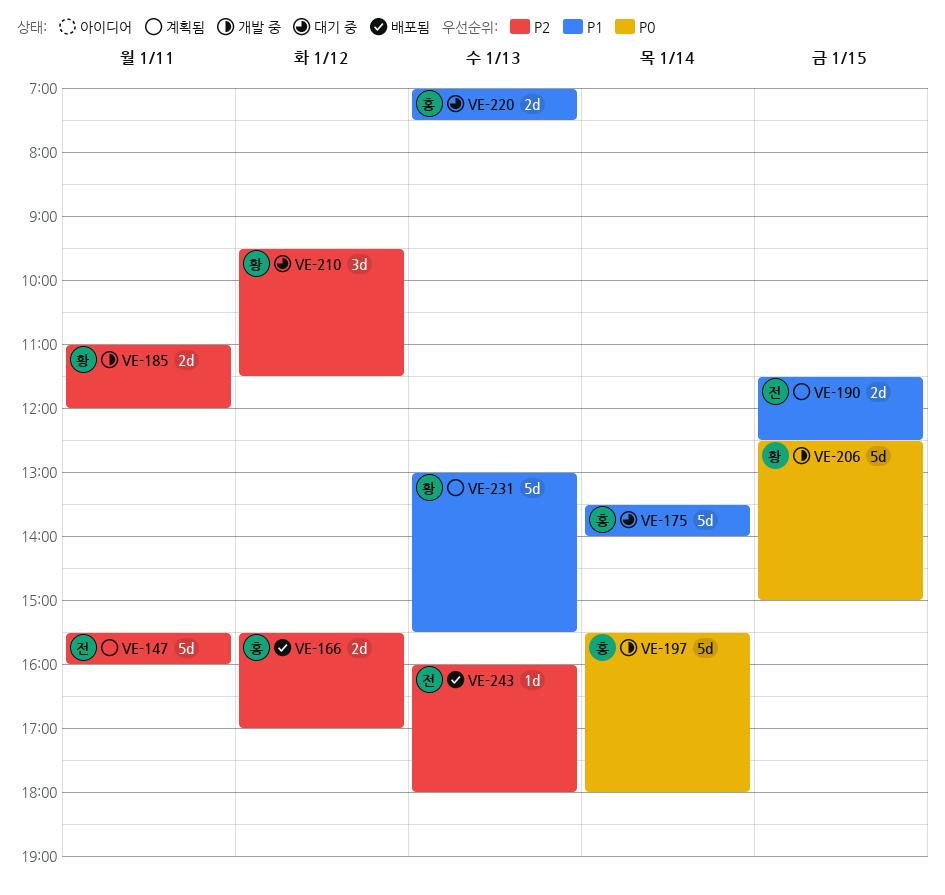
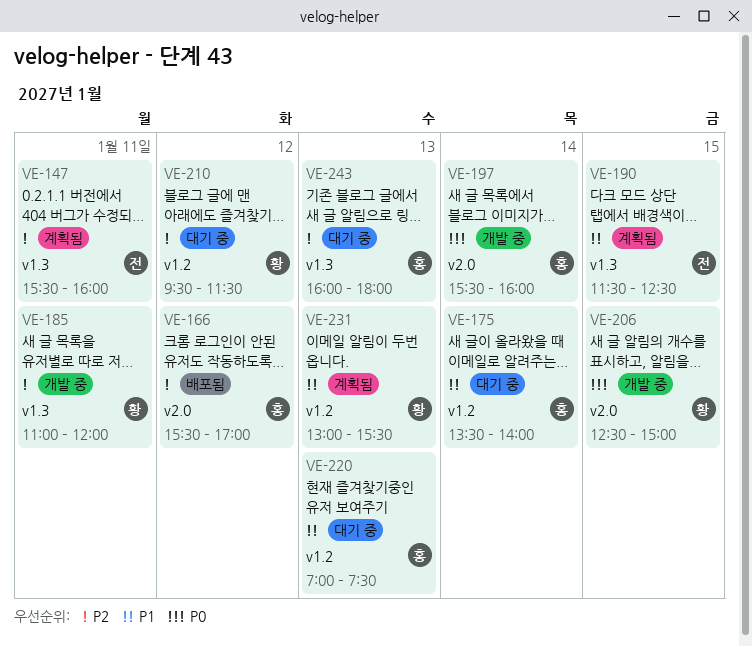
VE-197, ends: 18:00 -> 16:00
VE-243, status: 배포됨 -> 대기 중
VE-243, owner: 전 -> 홍

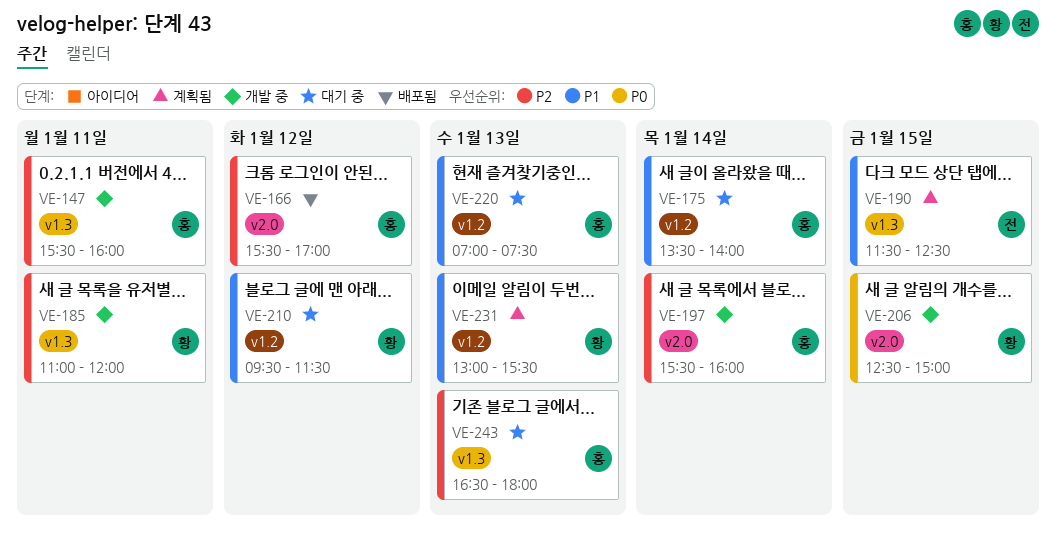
VE-147, status: 계획됨 -> 개발 중
VE-147, owner: 전 -> 홍
VE-197, priority: P0 -> P2
VE-210, priority: P2 -> P1
VE-243, begins: 16:00 -> 16:30

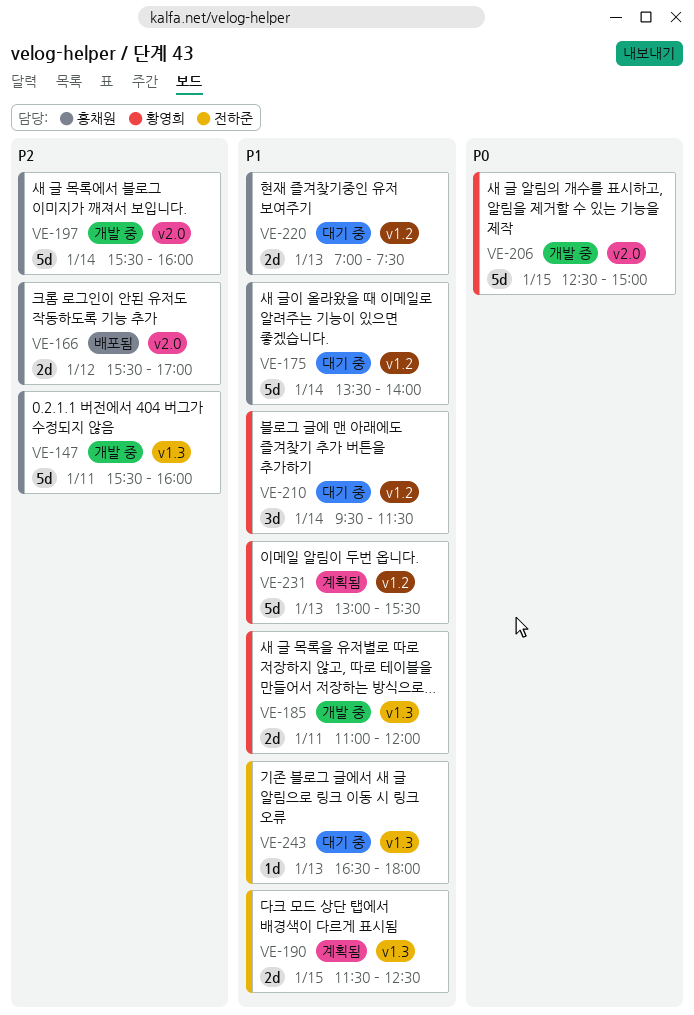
VE-185, priority: P2 -> P1
VE-210, day: Jan 12 -> Jan 14
VE-243, owner: 홍채원 -> 전하준
VE-243, priority: P2 -> P1

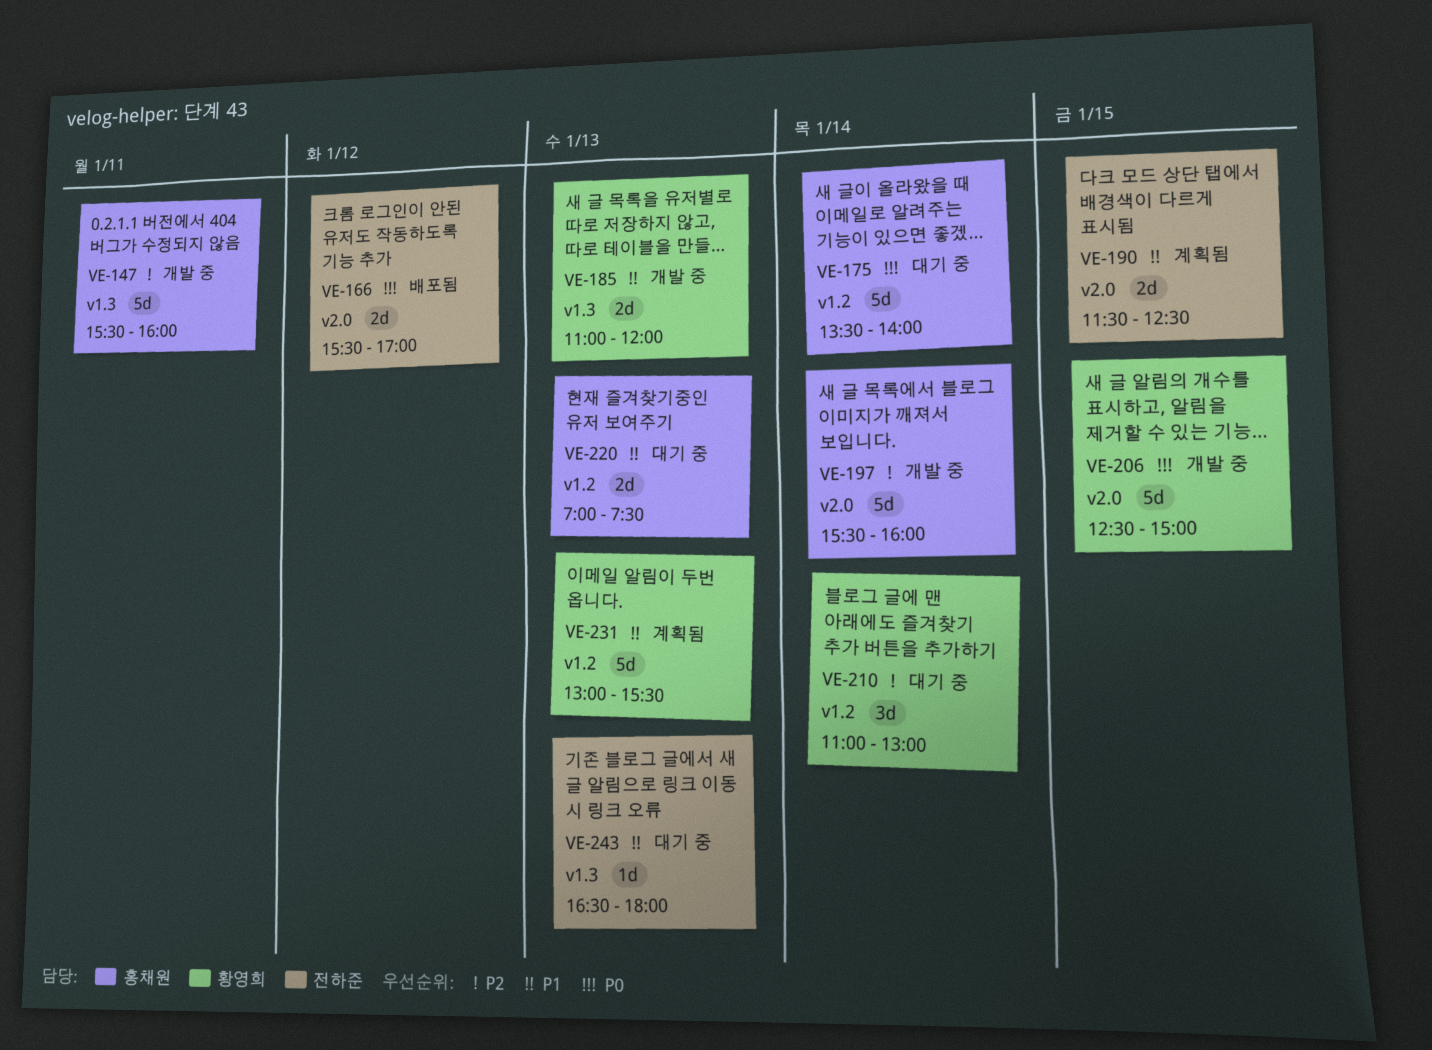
VE-166, owner: 홍채원 -> 전하준
VE-166, priority: P2 -> P0
VE-175, priority: P1 -> P0
VE-185, day: Jan 11 -> Jan 13
VE-190, label: v1.3 -> v2.0
VE-210, priority: P1 -> P2
VE-210, begins: 09:30 -> 11:00
VE-210, ends: 11:30 -> 13:00

